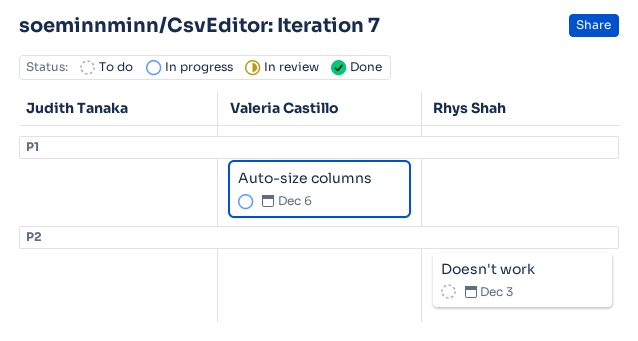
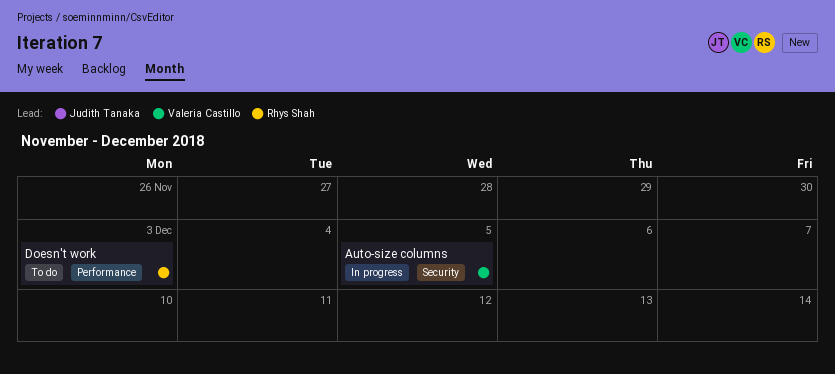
Auto-size columns, due: Dec 6 -> Dec 5

